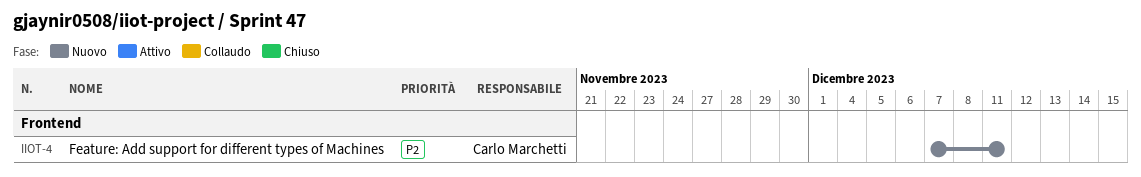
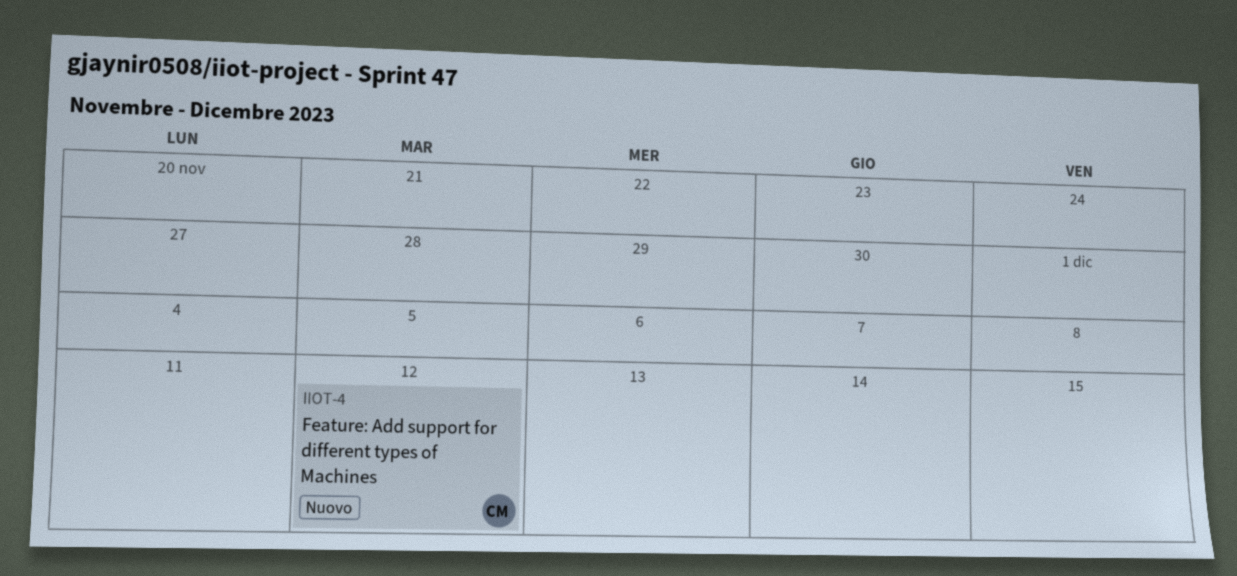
IIOT-4, due: Dec 11 -> Dec 12

